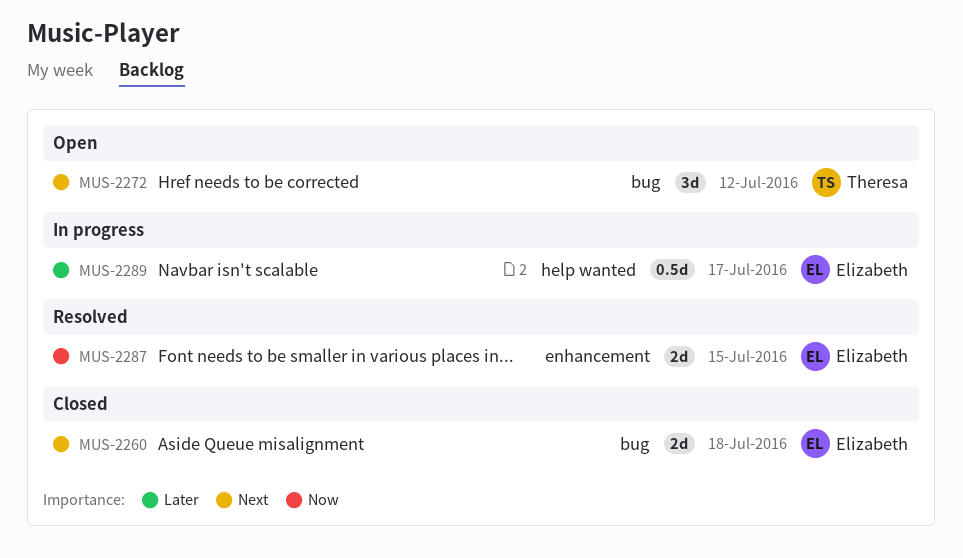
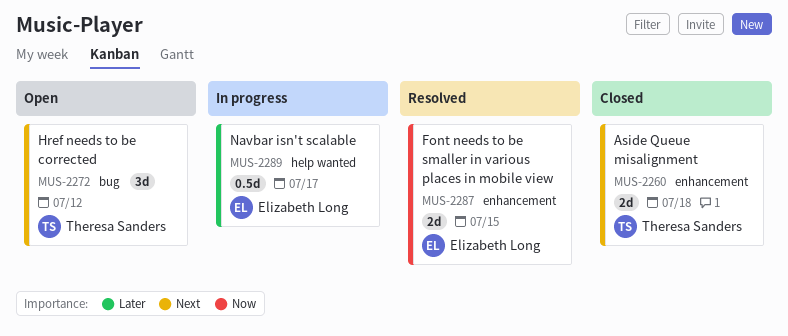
MUS-2260, owner: Elizabeth Long -> Theresa Sanders
MUS-2260, label: bug -> enhancement

